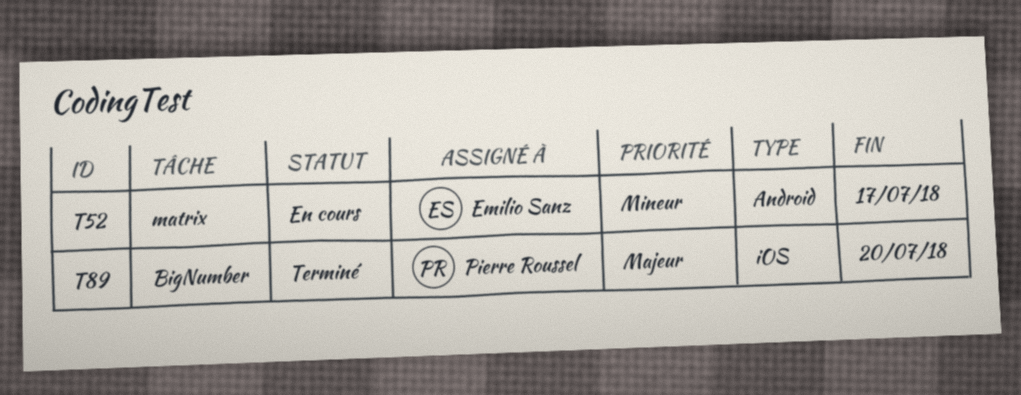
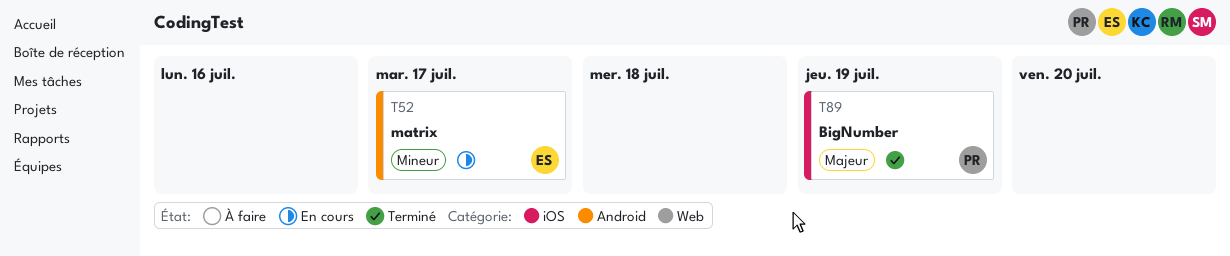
T89, due: Jul 20 -> Jul 19

